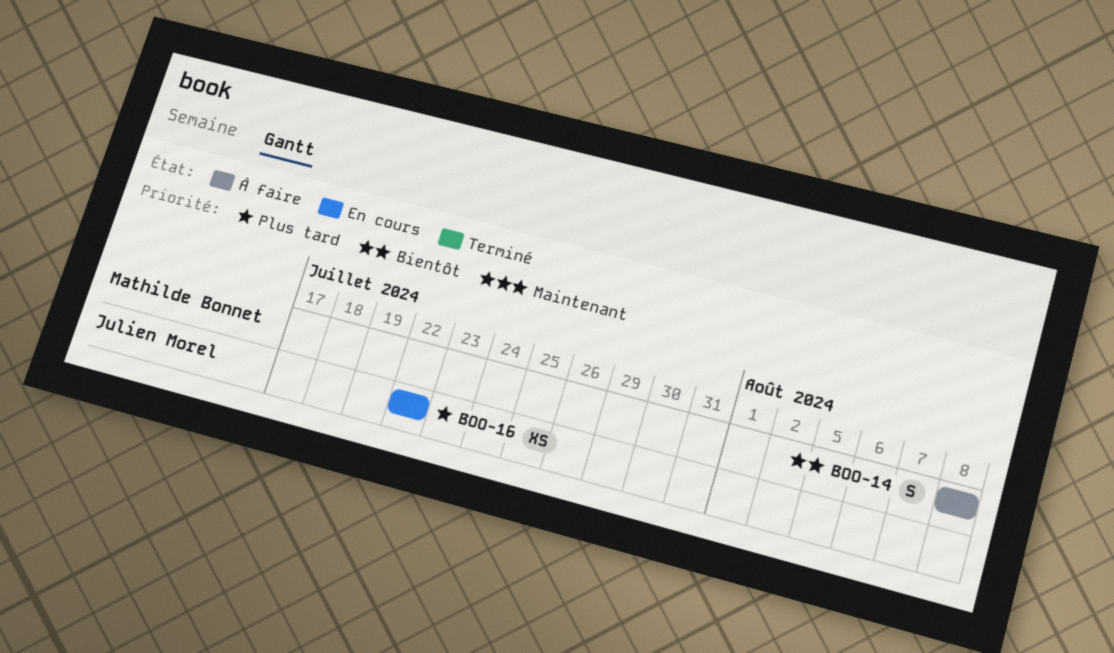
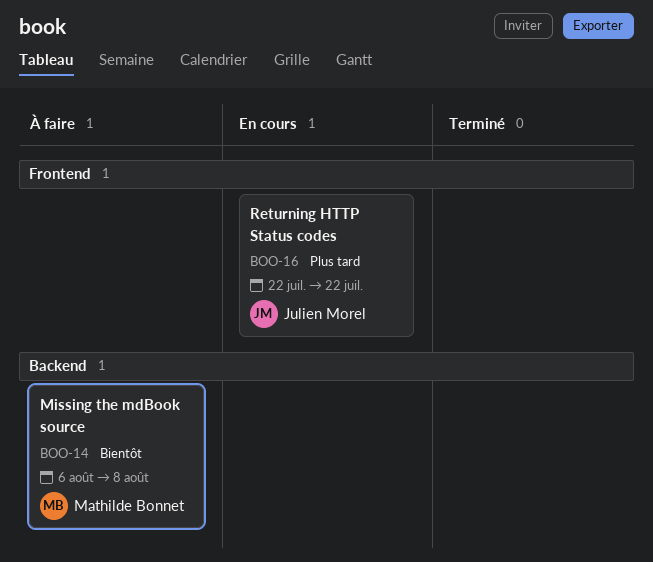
BOO-14, start: Aug 8 -> Aug 6

